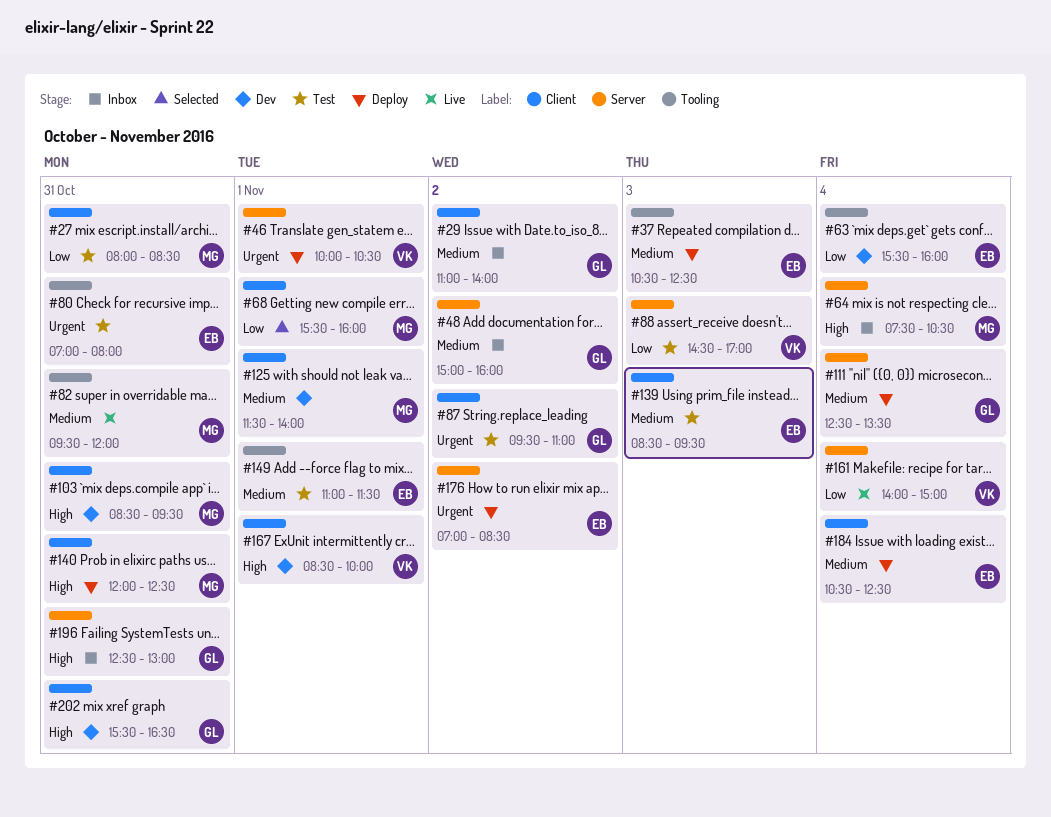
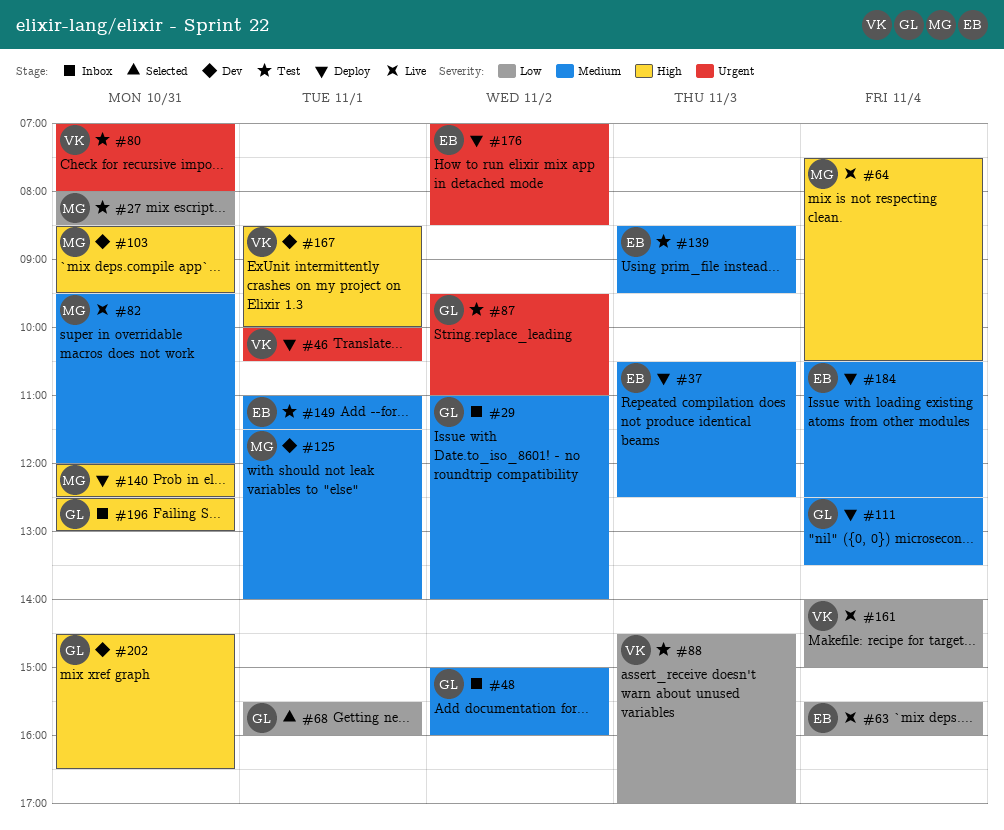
#63, status: Dev -> Live
#64, status: Inbox -> Live
#68, owner: MG -> GL
#80, owner: EB -> VK
#202, begins: 15:30 -> 14:30

